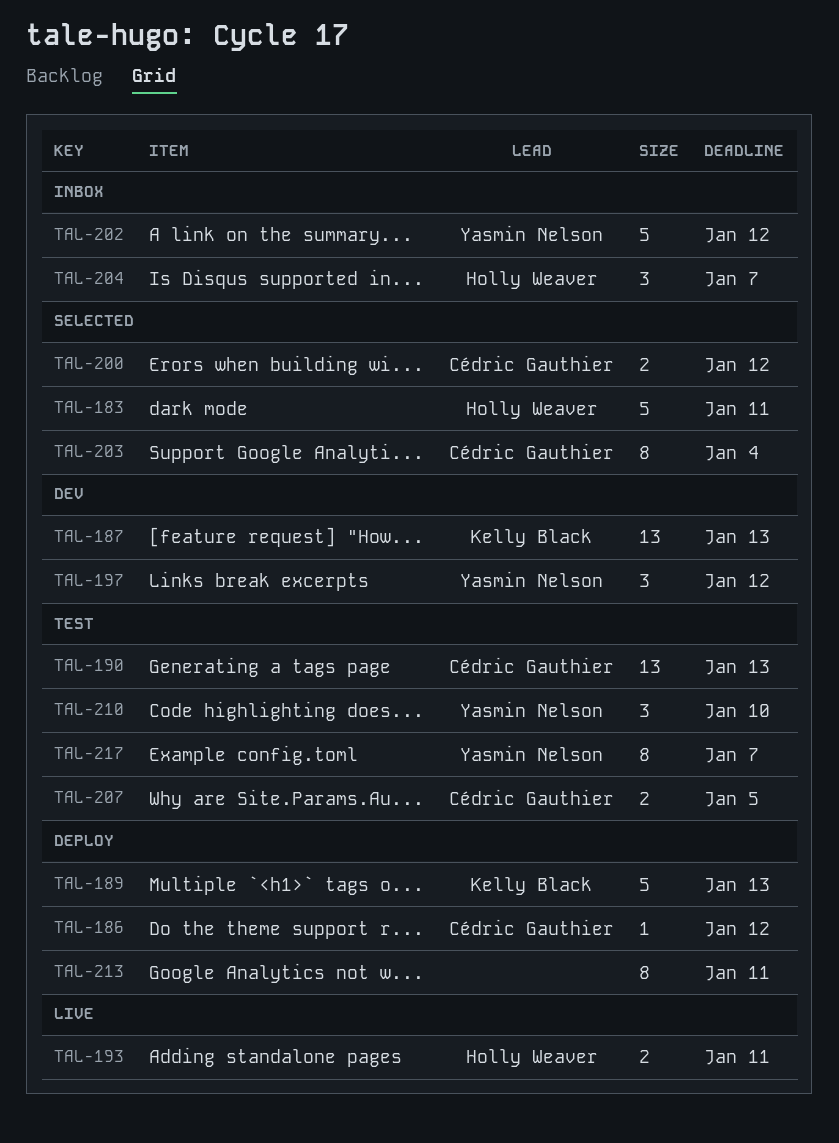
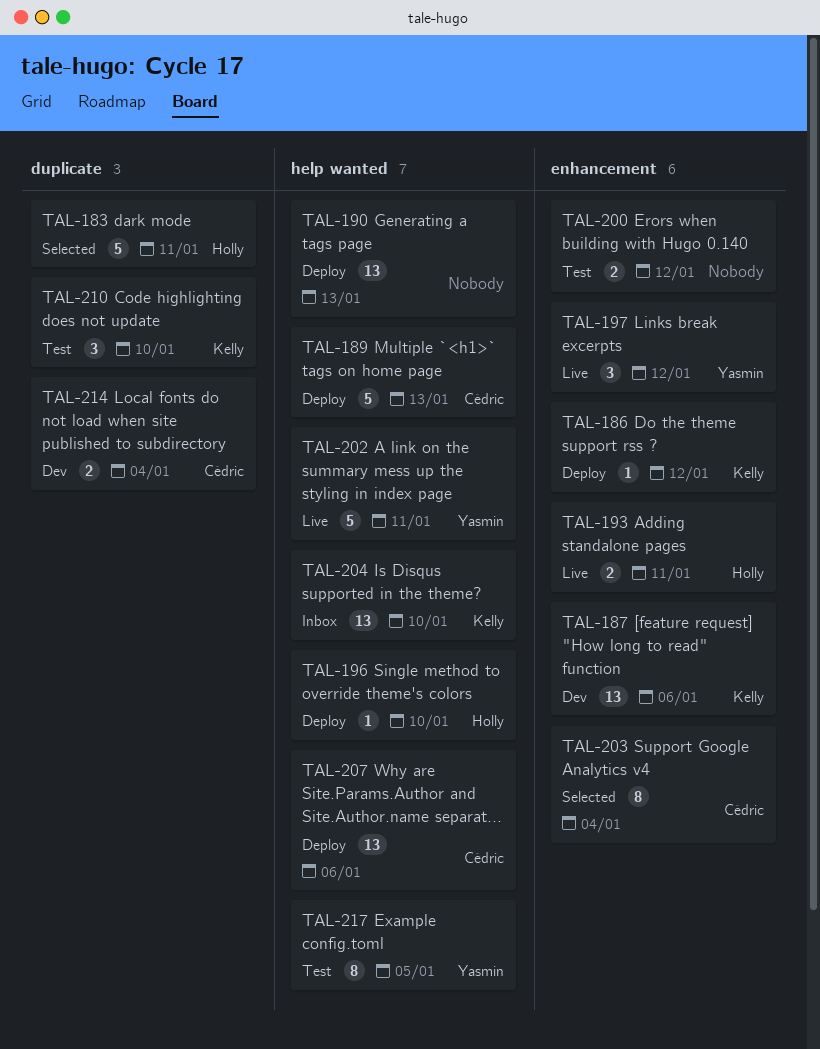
TAL-186, owner: Cédric Gauthier -> Kelly Black
TAL-187, due: Jan 13 -> Jan 6
TAL-189, owner: Kelly Black -> Cédric Gauthier
TAL-190, status: Test -> Deploy
TAL-190, owner: Cédric Gauthier -> none
TAL-196: none -> present
TAL-197, status: Dev -> Live
TAL-200, status: Selected -> Test
TAL-200, owner: Cédric Gauthier -> none
TAL-202, status: Inbox -> Live
TAL-202, due: Jan 12 -> Jan 11
TAL-204, owner: Holly Weaver -> Kelly Black
TAL-204, estimate: 3 -> 13
TAL-204, due: Jan 7 -> Jan 10
TAL-207, status: Test -> Deploy
TAL-207, estimate: 2 -> 13
TAL-207, due: Jan 5 -> Jan 6
TAL-210, owner: Yasmin Nelson -> Kelly Black
TAL-213: present -> none
TAL-214: none -> present
TAL-217, due: Jan 7 -> Jan 5

